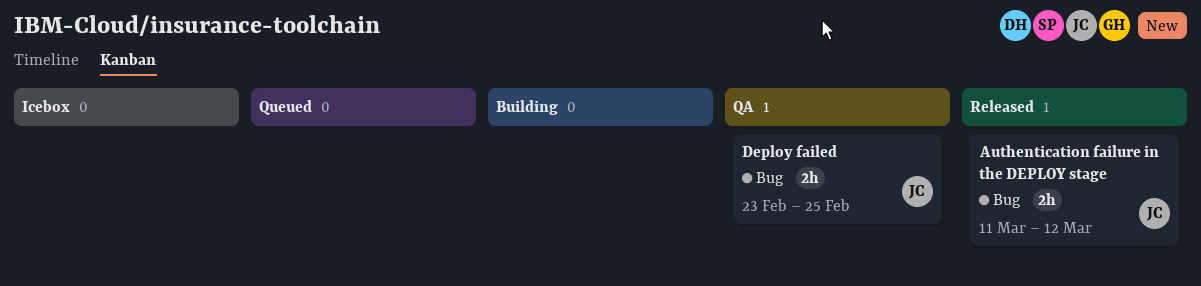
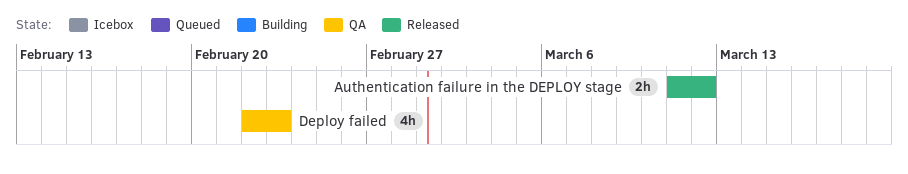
Deploy failed, estimate: 2h -> 4h
Deploy failed, start: Feb 23 -> Feb 22
Deploy failed, due: Feb 25 -> Feb 23

